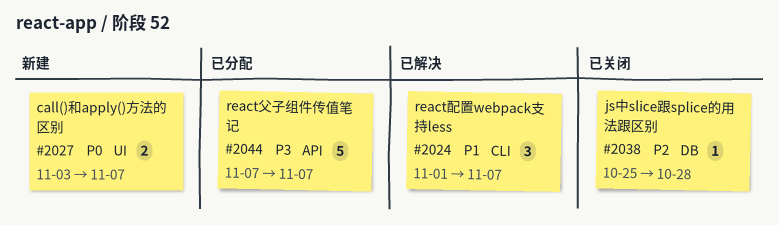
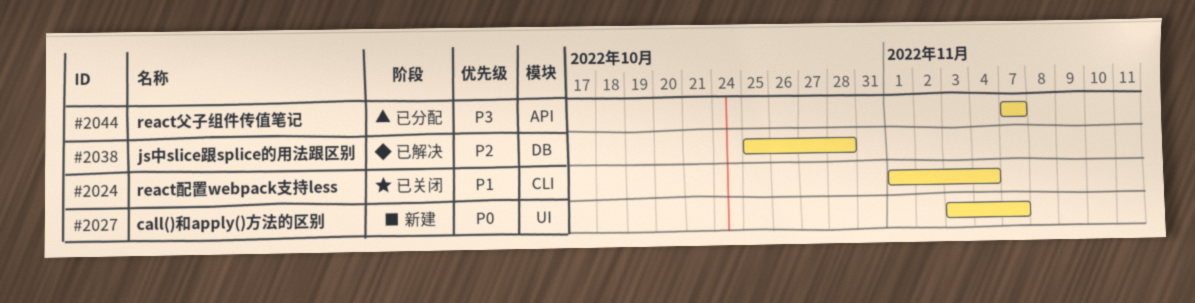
#2024, status: 已解决 -> 已关闭
#2024, due: Nov 7 -> Nov 4
#2038, status: 已关闭 -> 已解决

